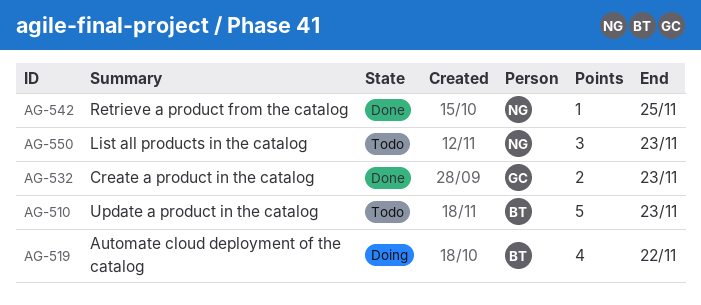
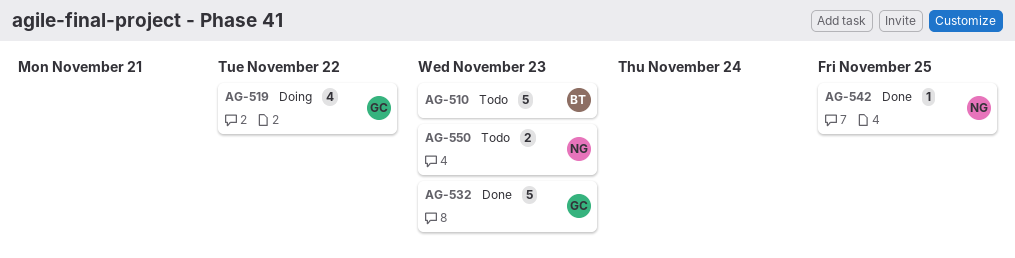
AG-519, owner: BT -> GC
AG-532, estimate: 2 -> 5
AG-550, estimate: 3 -> 2

